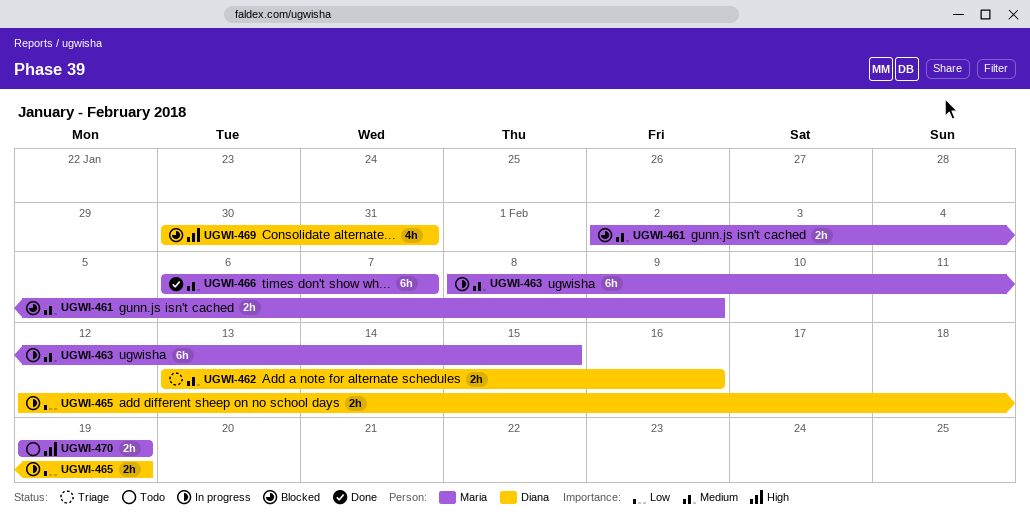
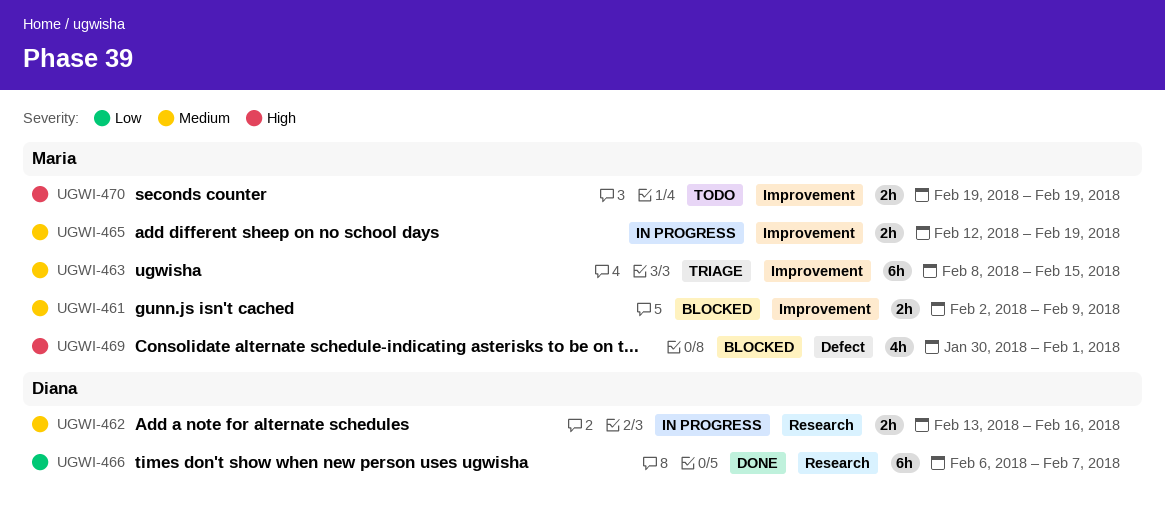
UGWI-462, status: Triage -> In progress
UGWI-463, status: In progress -> Triage
UGWI-465, owner: Diana -> Maria
UGWI-465, priority: Low -> Medium
UGWI-466, owner: Maria -> Diana
UGWI-466, priority: Medium -> Low
UGWI-469, owner: Diana -> Maria
UGWI-469, due: Jan 31 -> Feb 1

